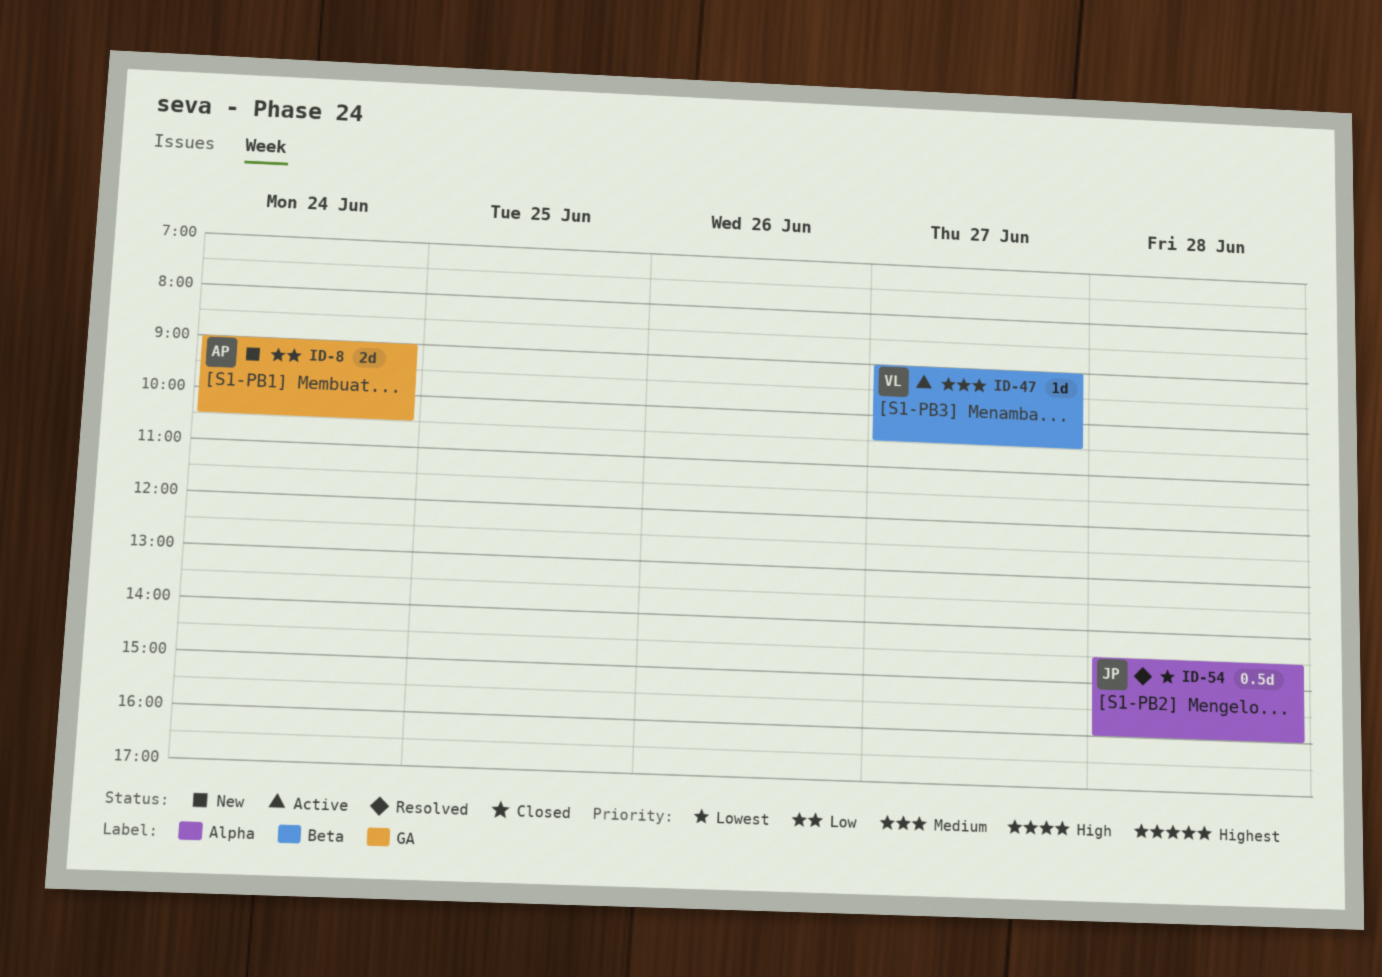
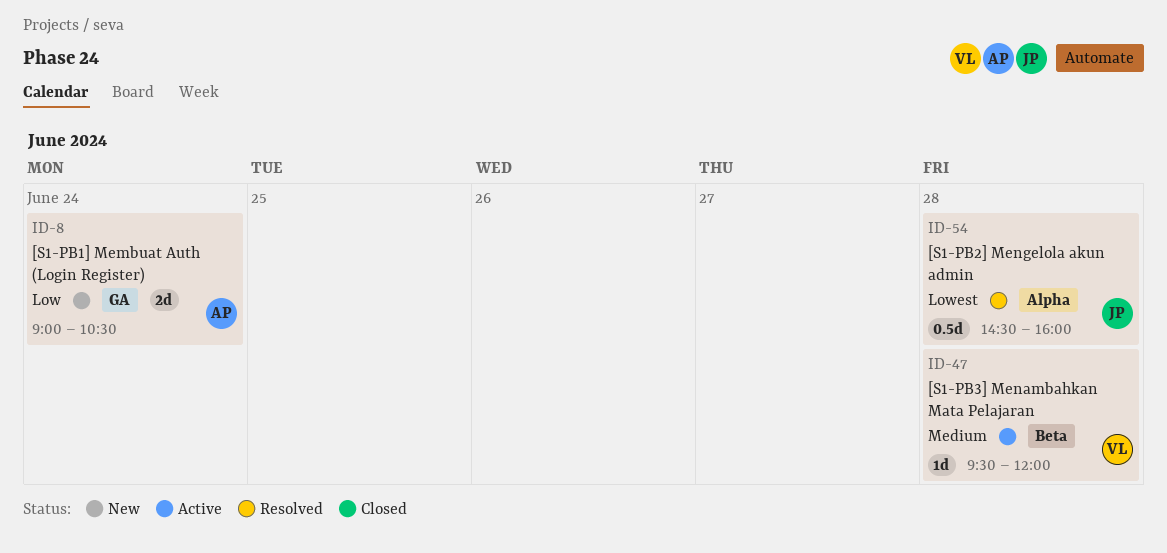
ID-47, day: Jun 27 -> Jun 28
ID-47, begins: 09:00 -> 09:30
ID-47, ends: 10:30 -> 12:00

